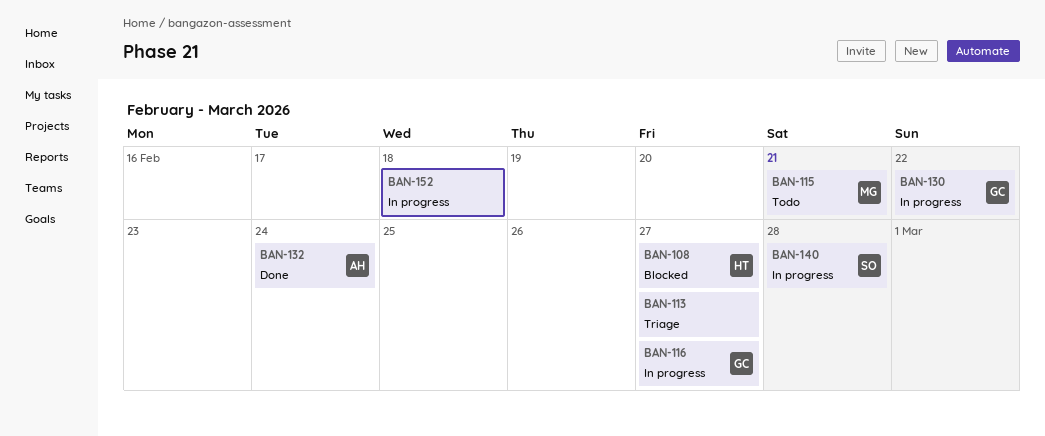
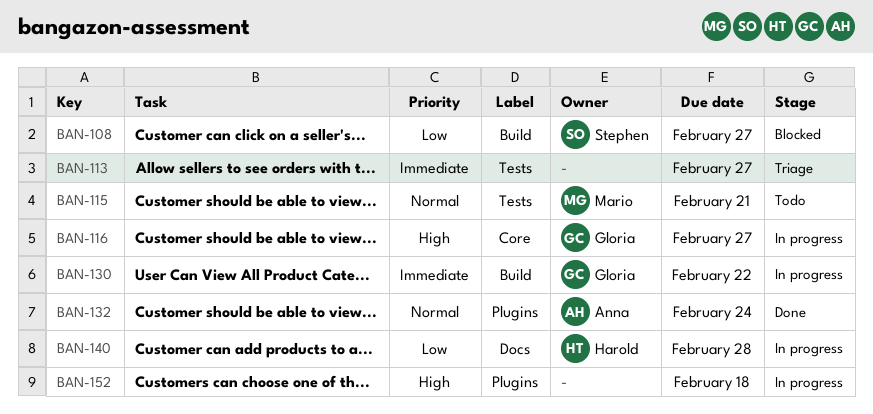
BAN-108, owner: Harold -> Stephen
BAN-140, owner: Stephen -> Harold

